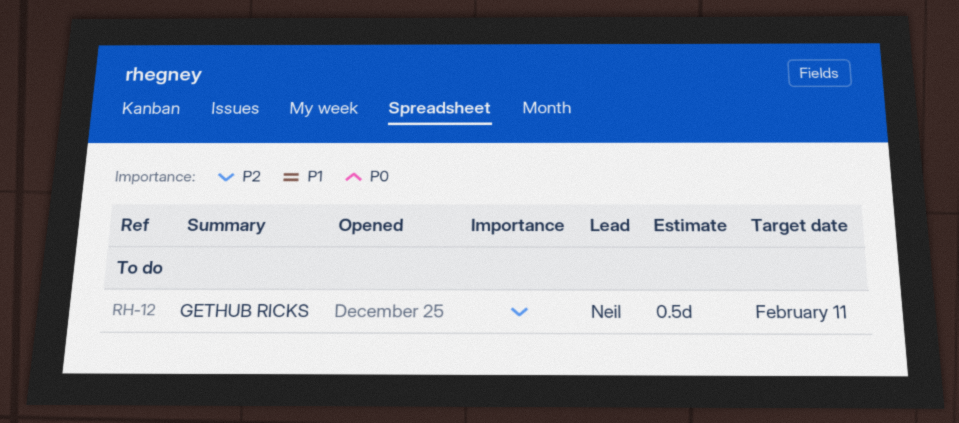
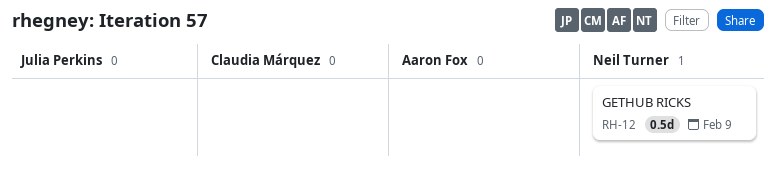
RH-12, due: Feb 11 -> Feb 9

